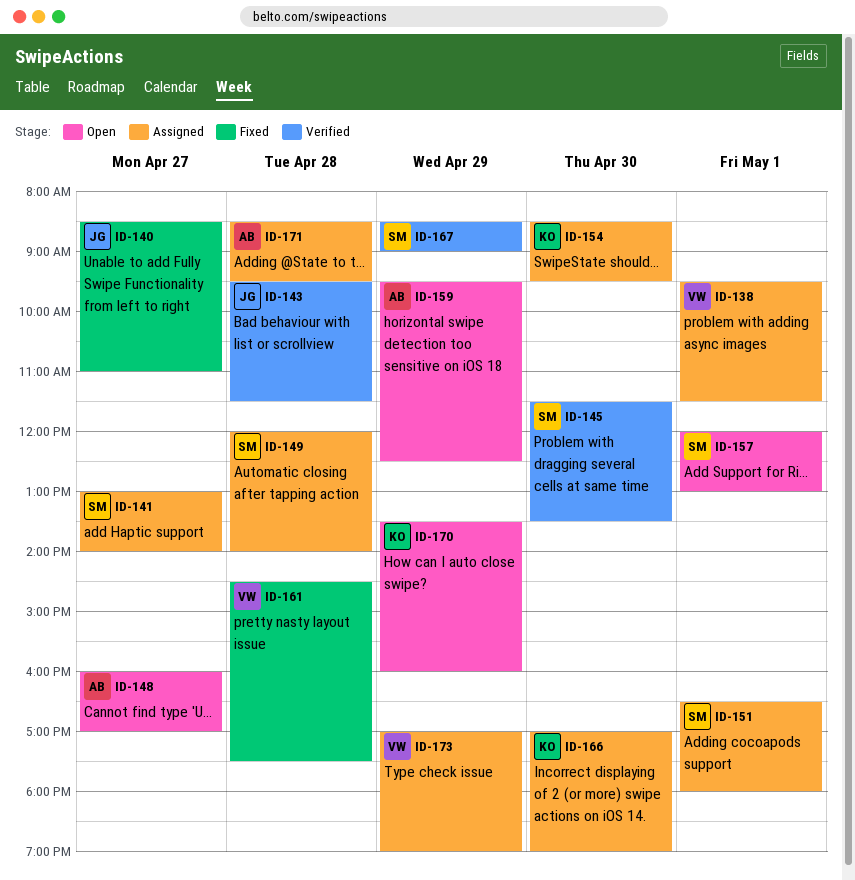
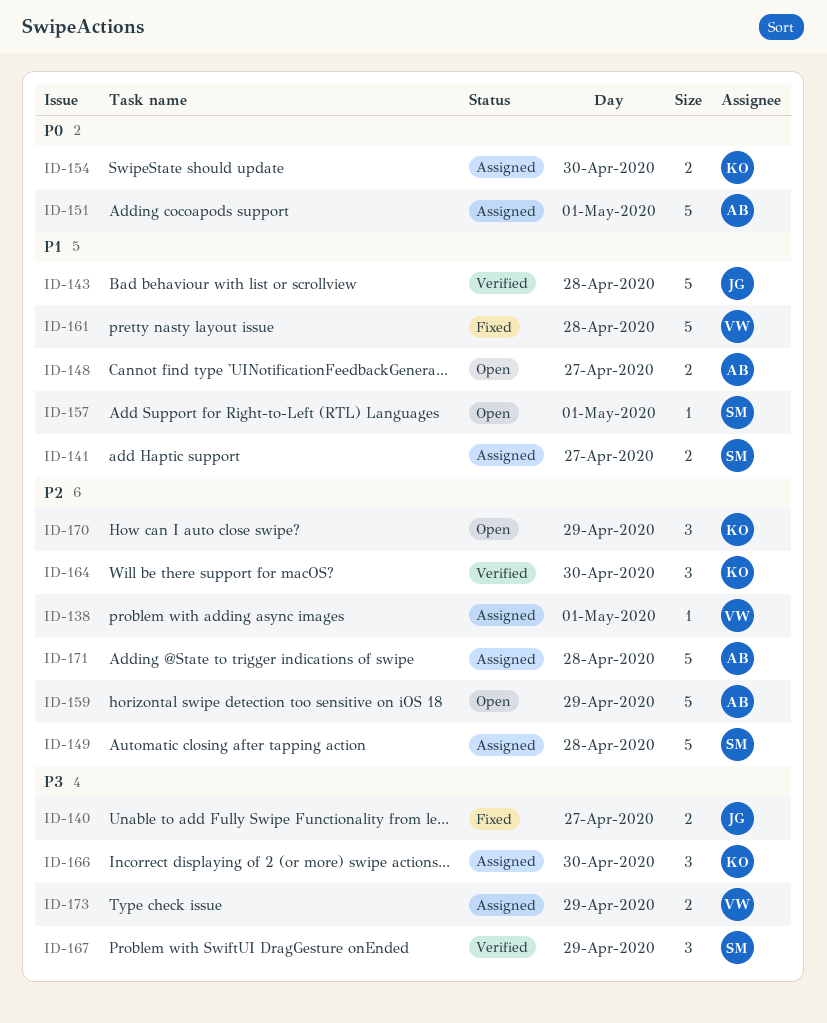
ID-145: present -> none
ID-151, owner: SM -> AB
ID-164: none -> present

